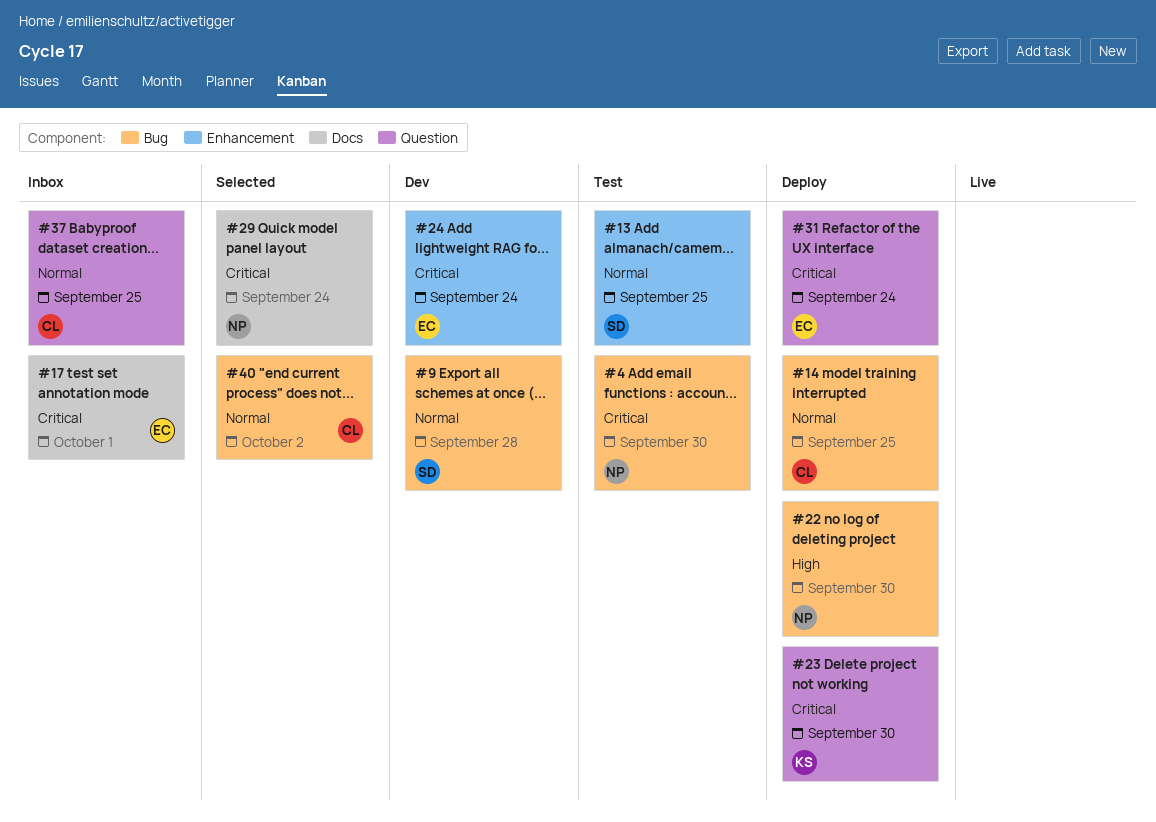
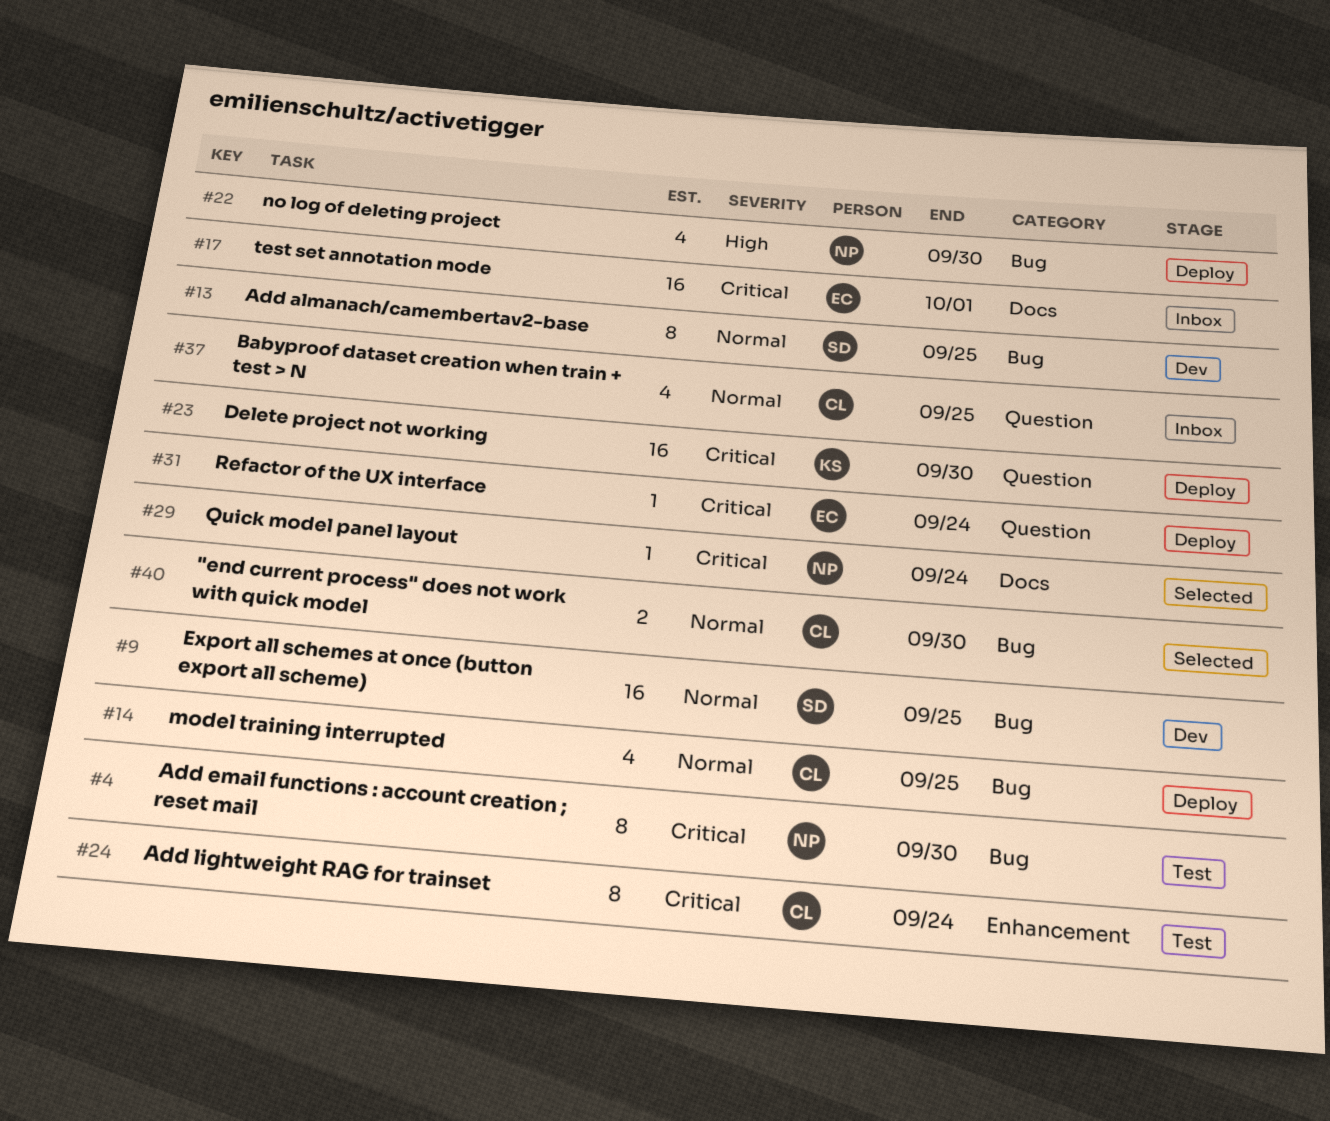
#9, due: Sep 28 -> Sep 25
#13, status: Test -> Dev
#13, label: Enhancement -> Bug
#24, status: Dev -> Test
#24, owner: EC -> CL
#40, due: Oct 2 -> Sep 30

